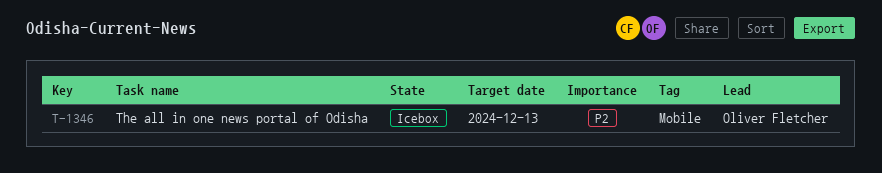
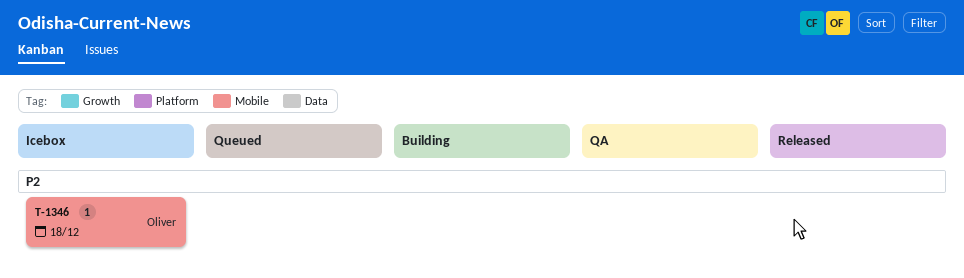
T-1346, due: Dec 13 -> Dec 18

